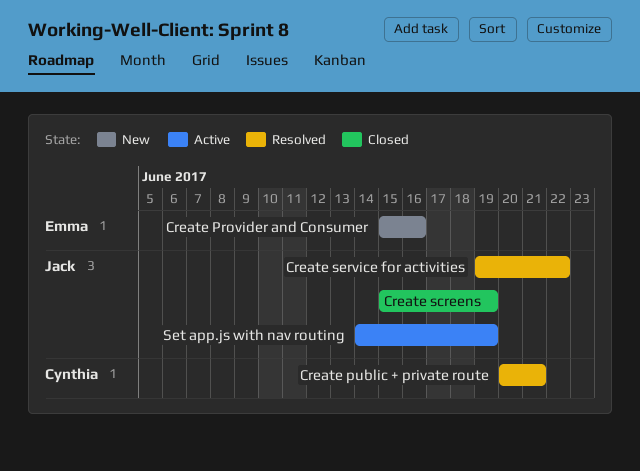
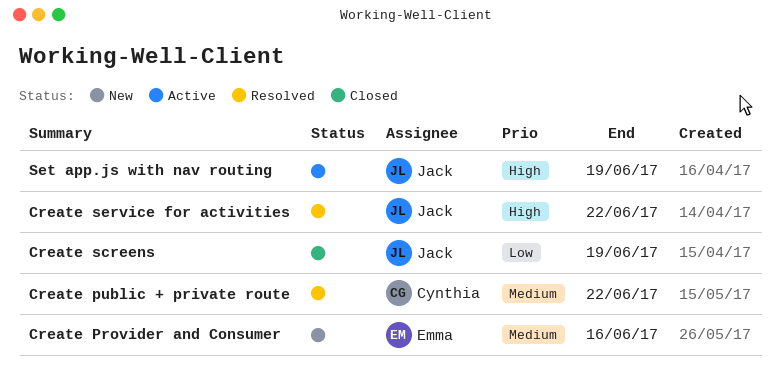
Create public + private route, due: Jun 21 -> Jun 22

